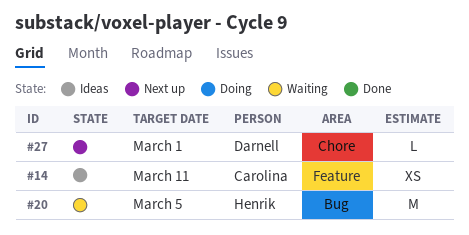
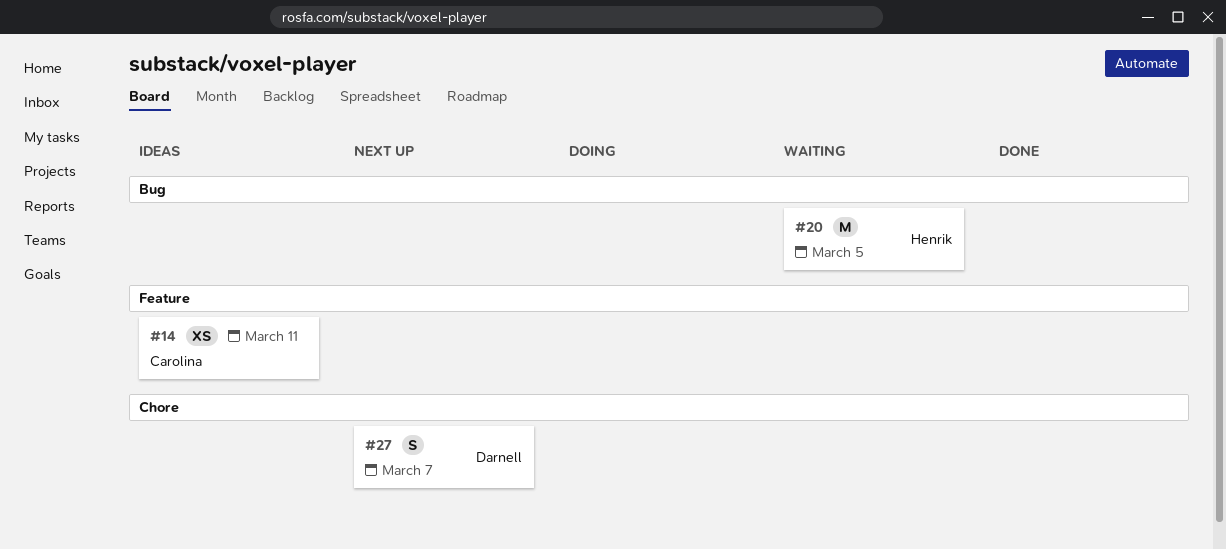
#27, estimate: L -> S
#27, due: Mar 1 -> Mar 7

